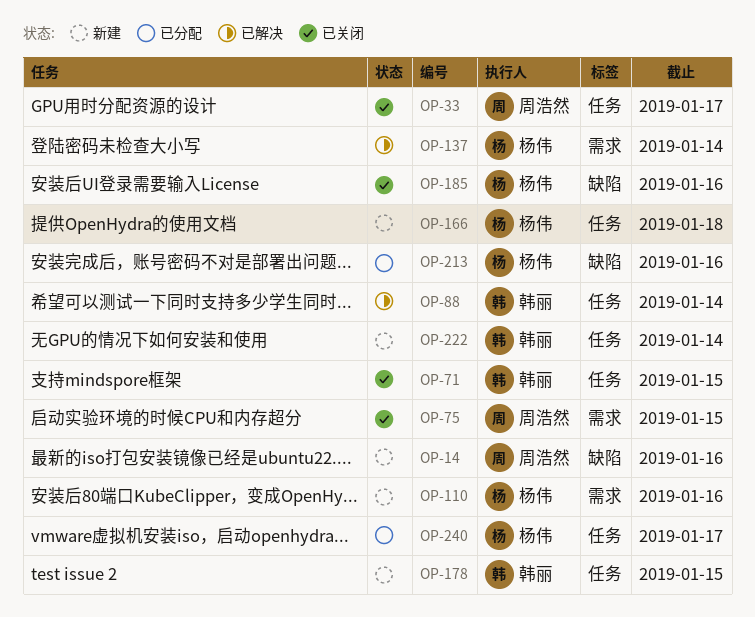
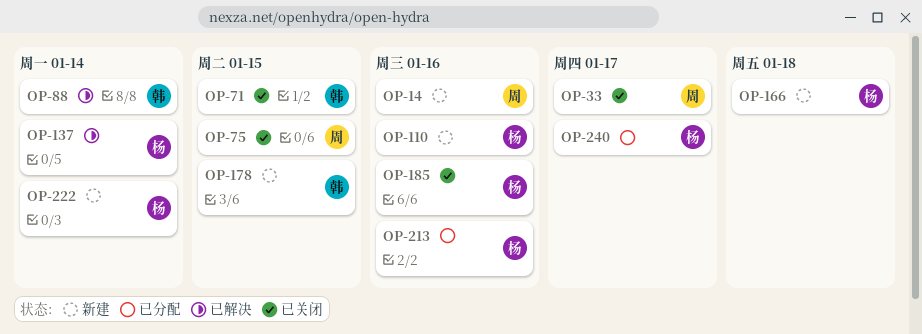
OP-222, owner: 韩丽 -> 杨伟

